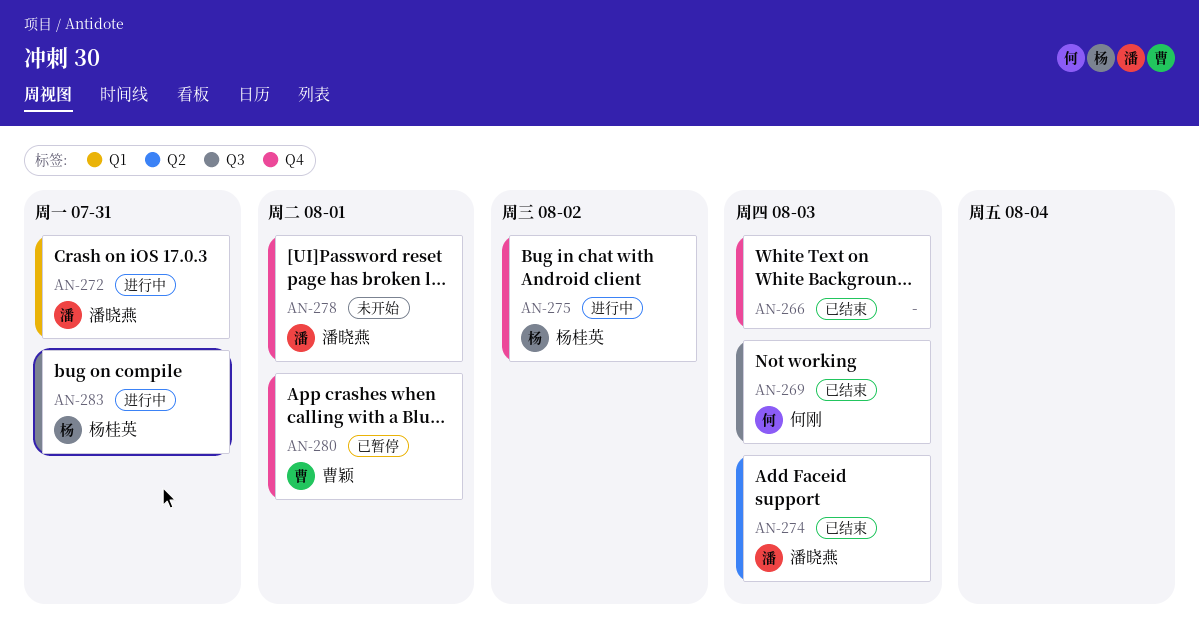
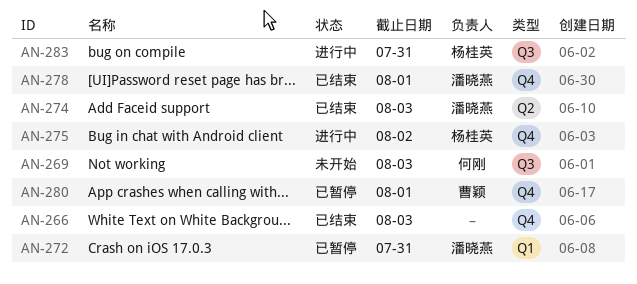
AN-269, status: 已结束 -> 未开始
AN-272, status: 进行中 -> 已暂停
AN-278, status: 未开始 -> 已结束

